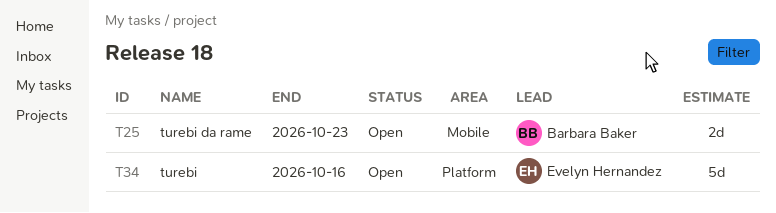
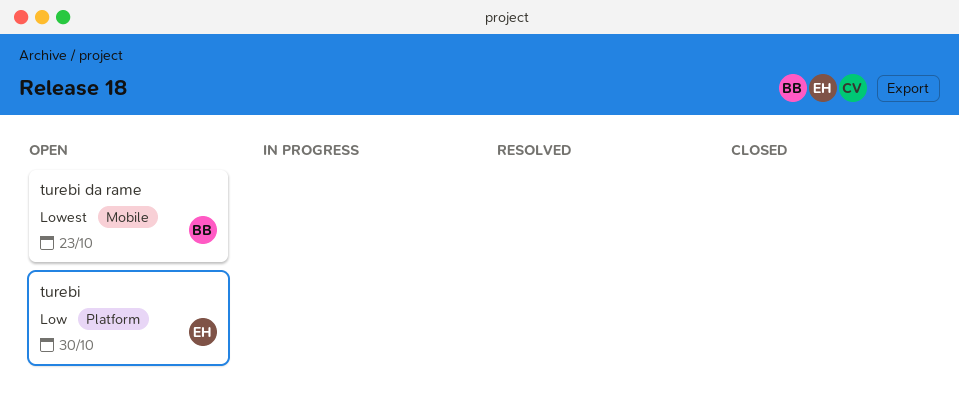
turebi, due: Oct 16 -> Oct 30

